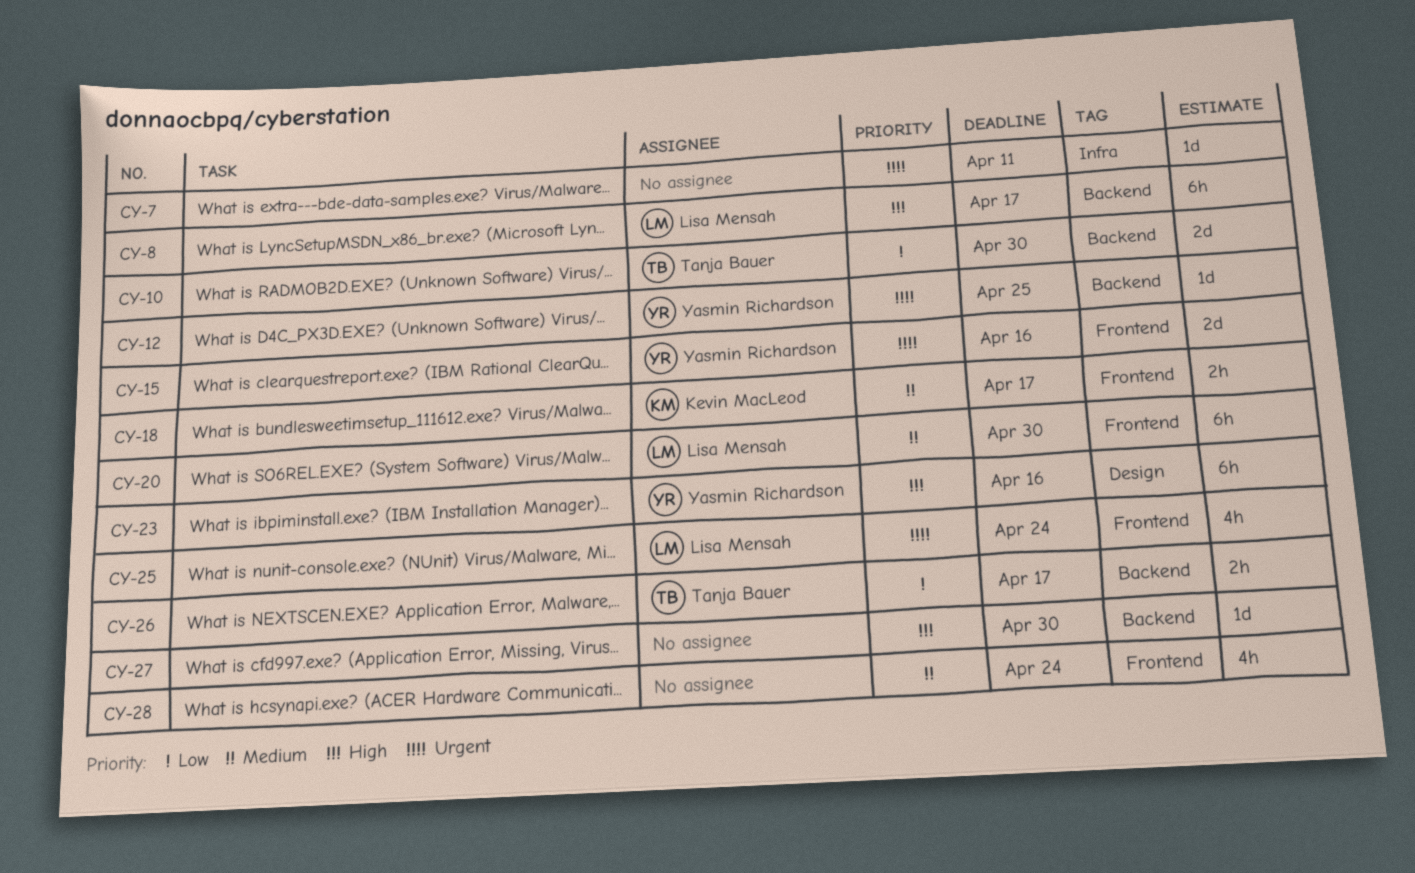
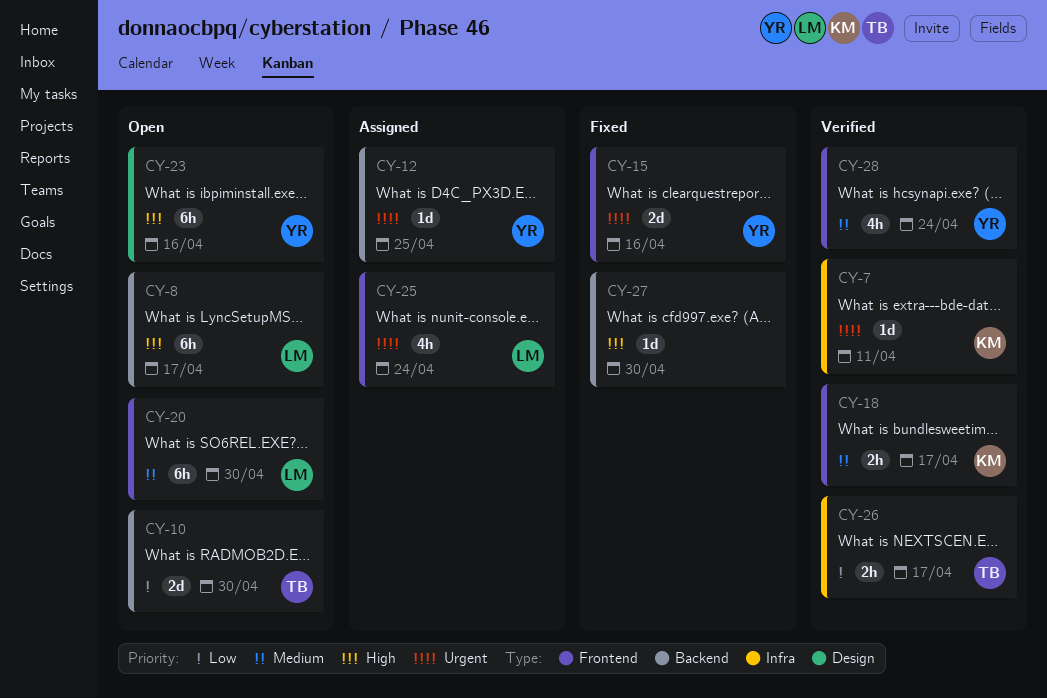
CY-7, owner: none -> Kevin MacLeod
CY-26, label: Backend -> Infra
CY-28, owner: none -> Yasmin Richardson

